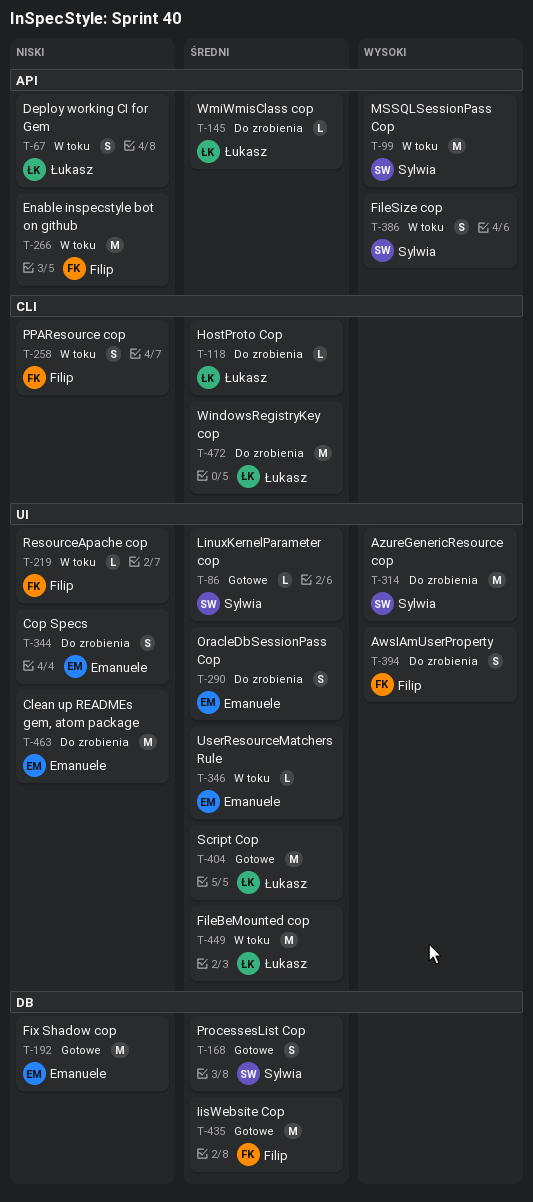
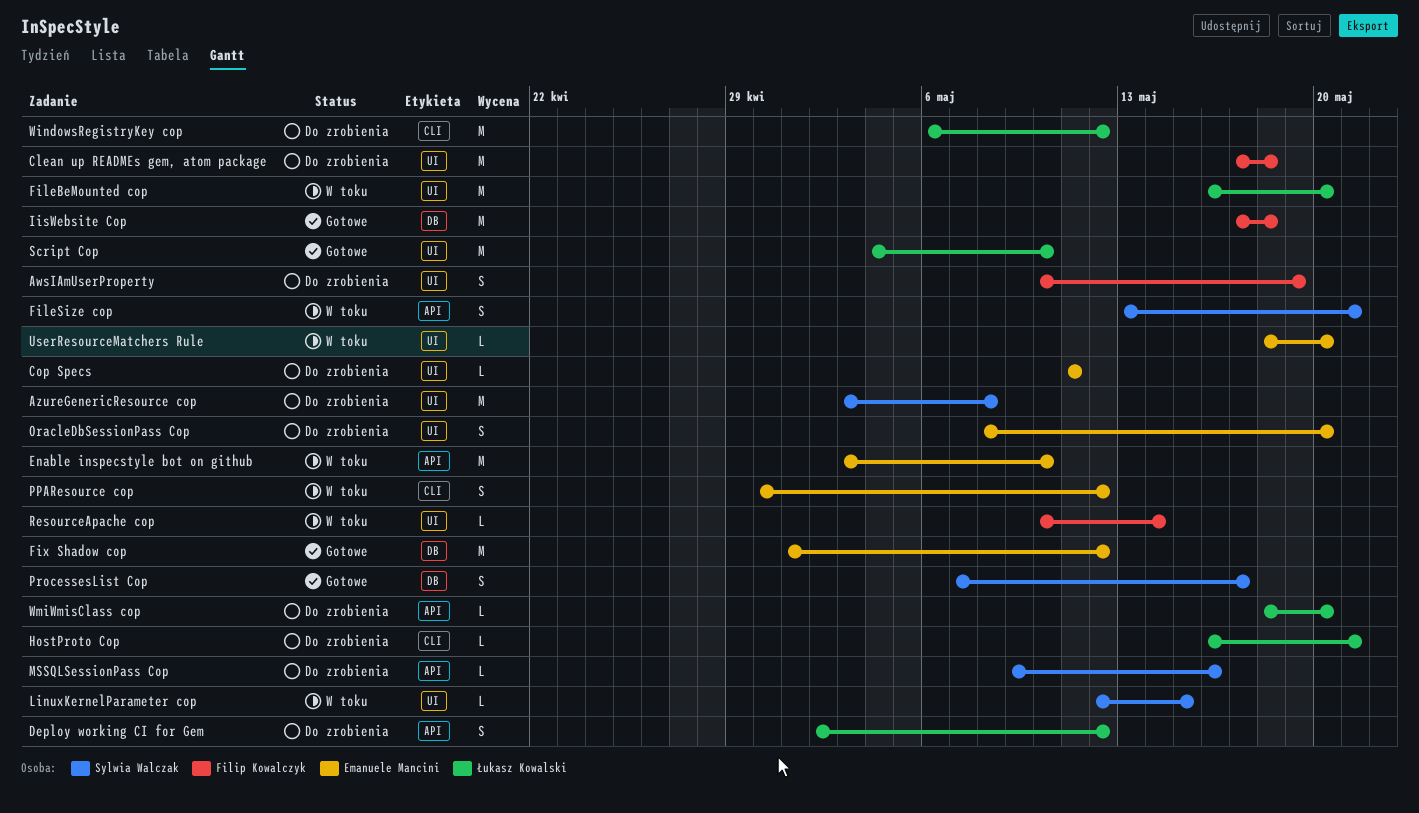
Clean up READMEs gem, atom package, owner: Emanuele Mancini -> Filip Kowalczyk
Cop Specs, estimate: S -> L
Deploy working CI for Gem, status: W toku -> Do zrobienia
Enable inspecstyle bot on github, owner: Filip Kowalczyk -> Emanuele Mancini
LinuxKernelParameter cop, status: Gotowe -> W toku
MSSQLSessionPass Cop, status: W toku -> Do zrobienia
MSSQLSessionPass Cop, estimate: M -> L
PPAResource cop, owner: Filip Kowalczyk -> Emanuele Mancini

